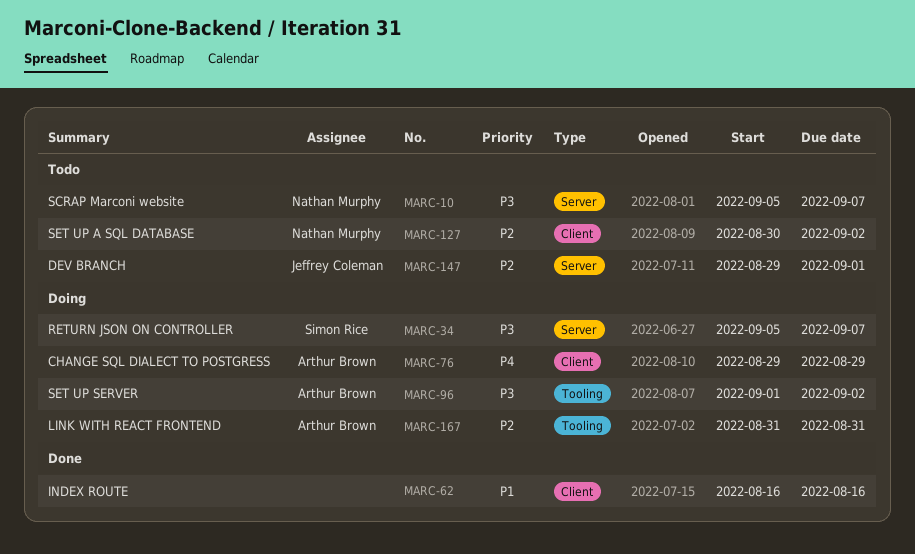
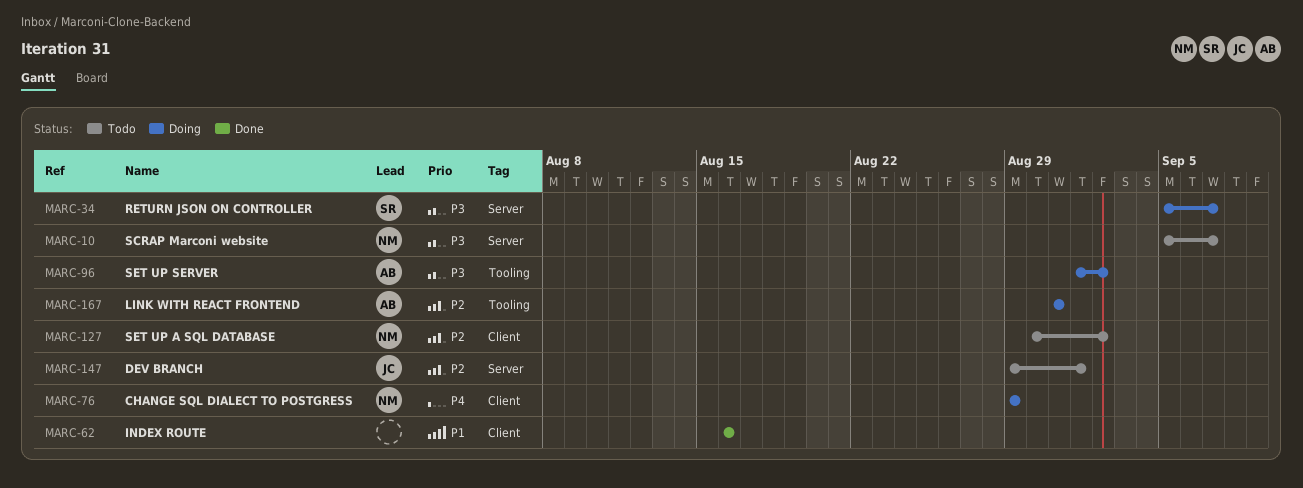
MARC-76, owner: Arthur Brown -> Nathan Murphy

